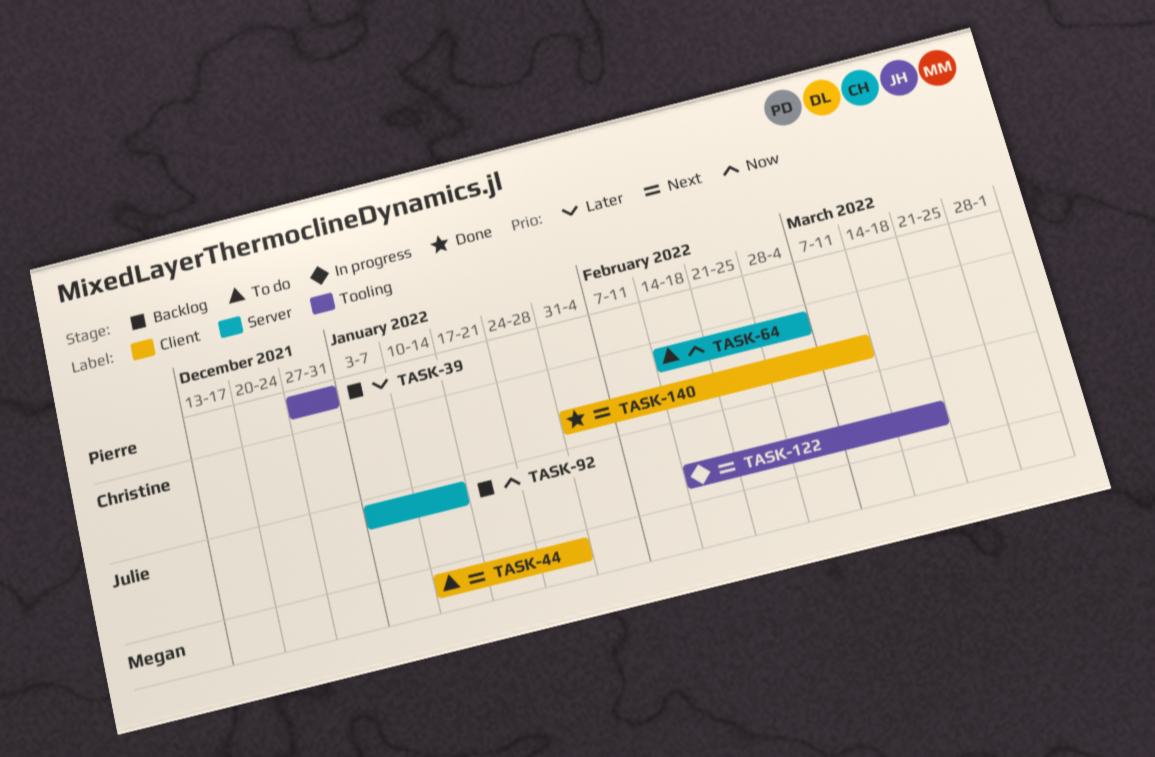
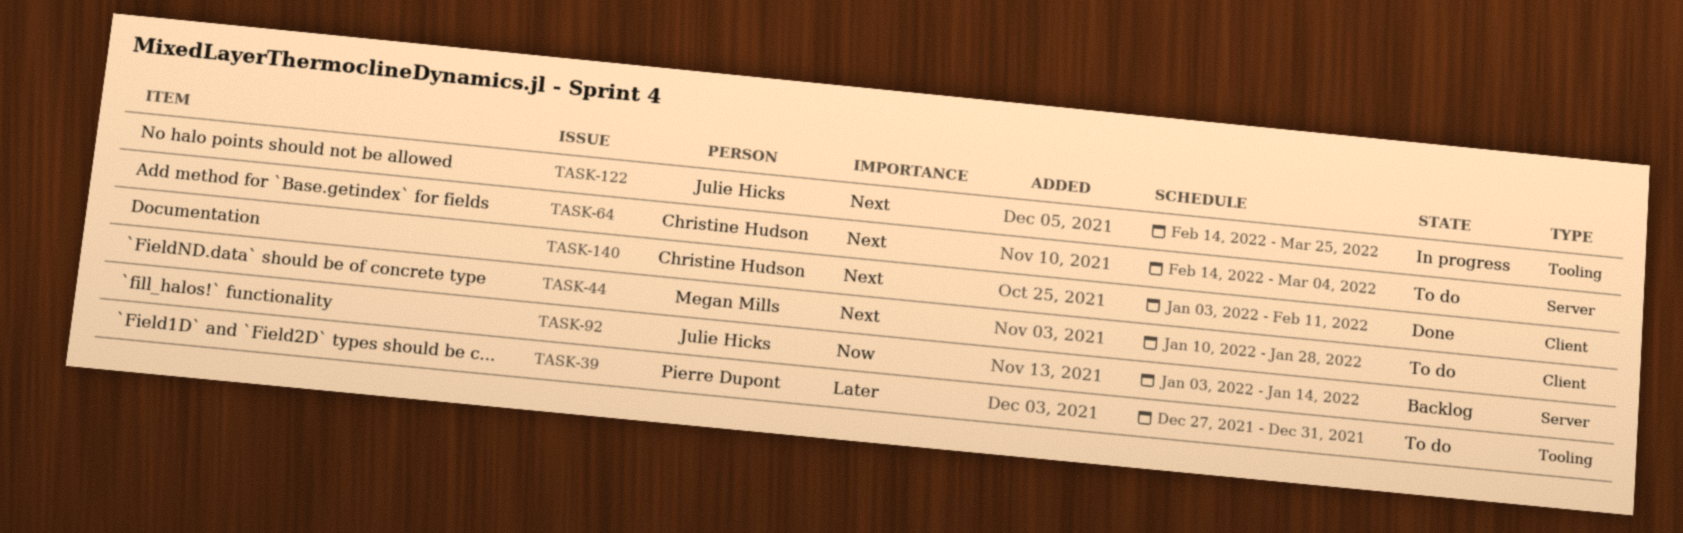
TASK-39, status: Backlog -> To do
TASK-64, priority: Now -> Next
TASK-122, due: Mar 18 -> Mar 25
TASK-140, start: Jan 31 -> Jan 3
TASK-140, due: Mar 11 -> Feb 11

